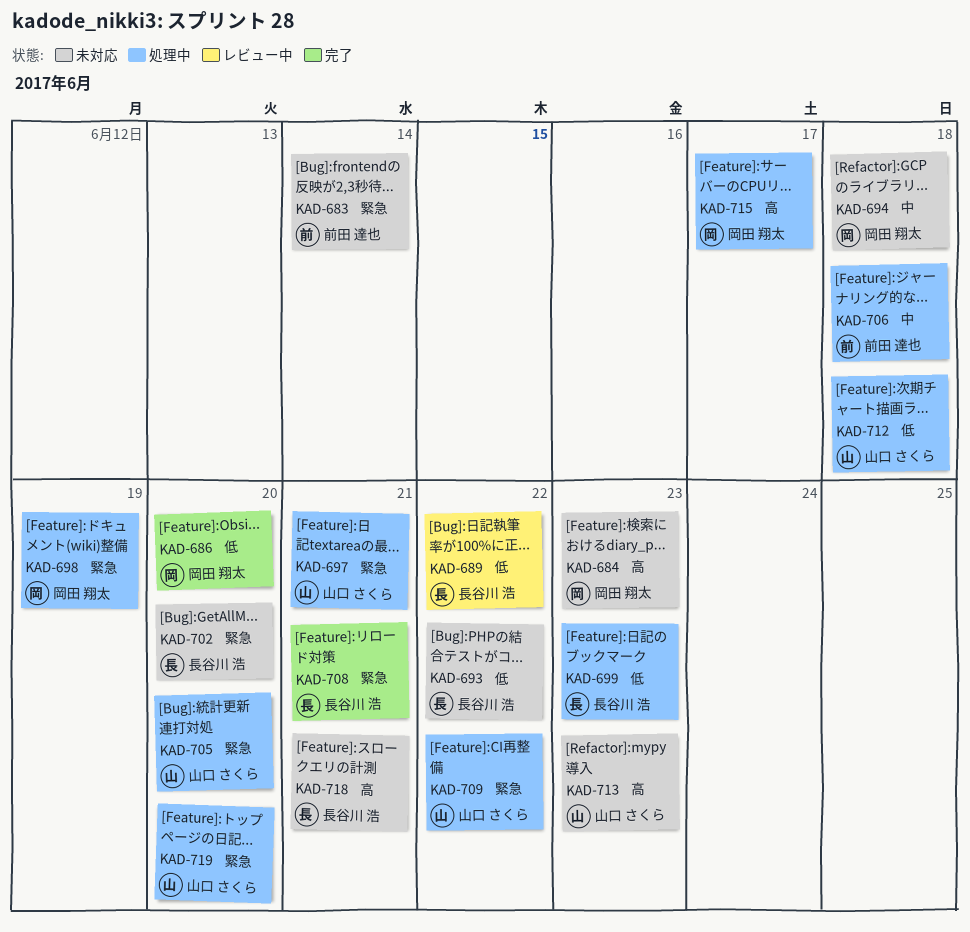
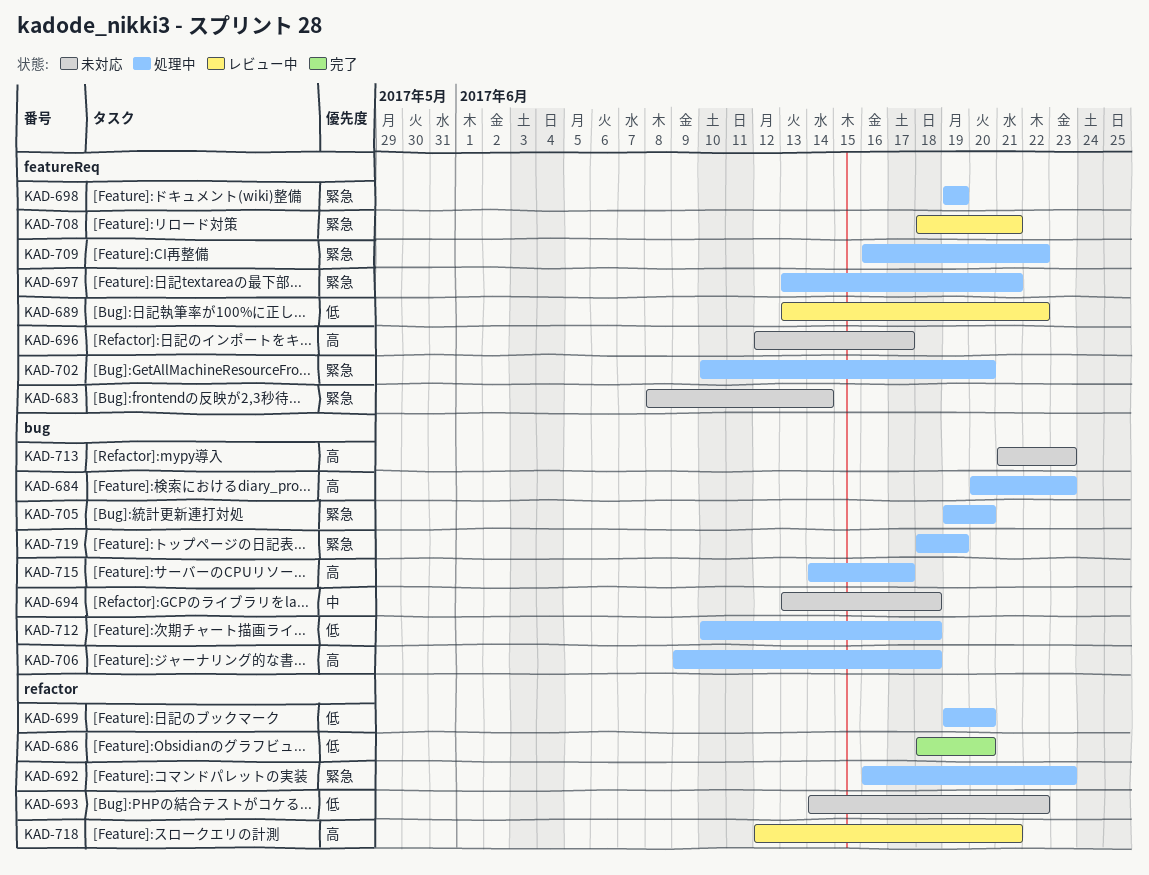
KAD-684, status: 未対応 -> 処理中
KAD-692: none -> present
KAD-696: none -> present
KAD-699, due: Jun 23 -> Jun 20
KAD-702, status: 未対応 -> 処理中
KAD-706, priority: 中 -> 高
KAD-708, status: 完了 -> レビュー中
KAD-718, status: 未対応 -> レビュー中
KAD-719, due: Jun 20 -> Jun 19

